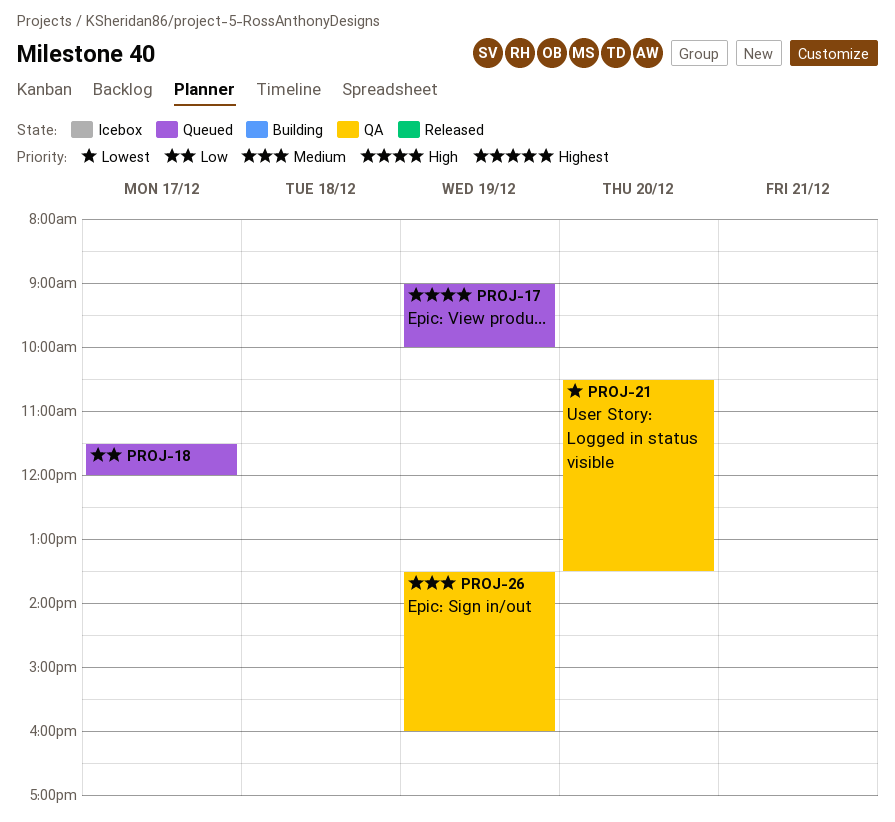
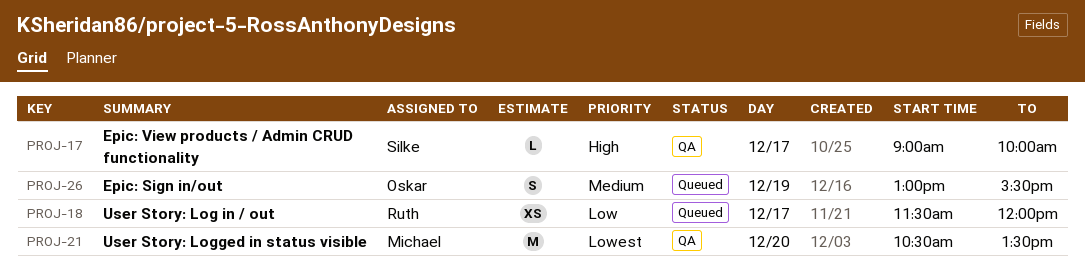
PROJ-17, status: Queued -> QA
PROJ-17, day: Dec 19 -> Dec 17
PROJ-26, status: QA -> Queued
PROJ-26, begins: 13:30 -> 13:00
PROJ-26, ends: 16:00 -> 15:30

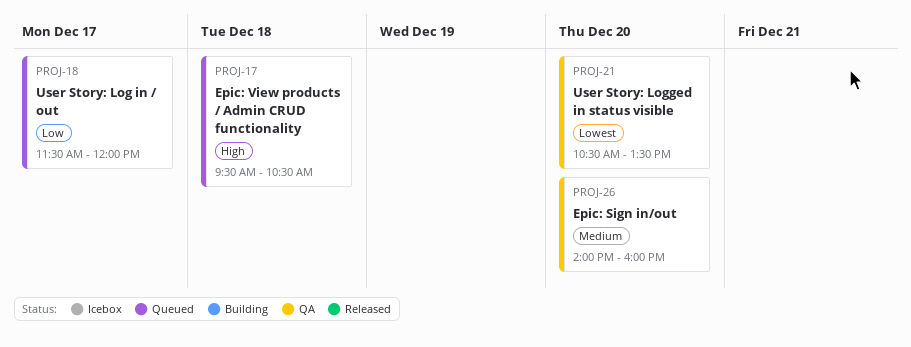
PROJ-17, status: QA -> Queued
PROJ-17, day: Dec 17 -> Dec 18
PROJ-17, begins: 09:00 -> 09:30
PROJ-17, ends: 10:00 -> 10:30
PROJ-26, status: Queued -> QA
PROJ-26, day: Dec 19 -> Dec 20
PROJ-26, begins: 13:00 -> 14:00
PROJ-26, ends: 15:30 -> 16:00

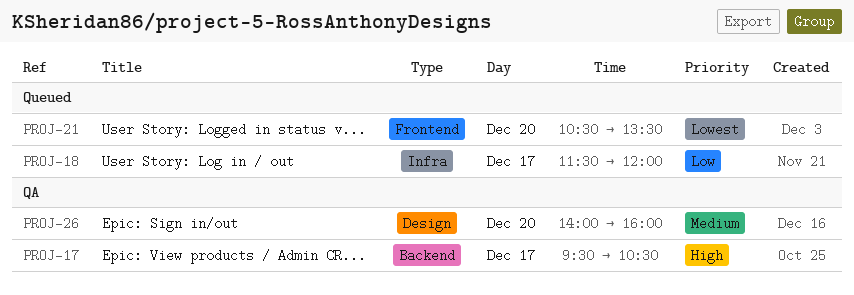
PROJ-17, status: Queued -> QA
PROJ-17, day: Dec 18 -> Dec 17
PROJ-21, status: QA -> Queued

